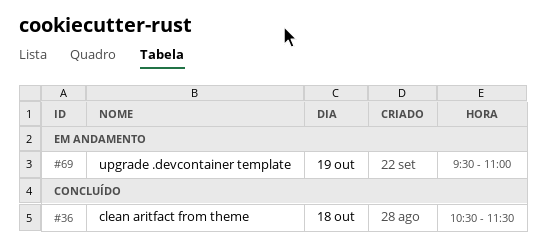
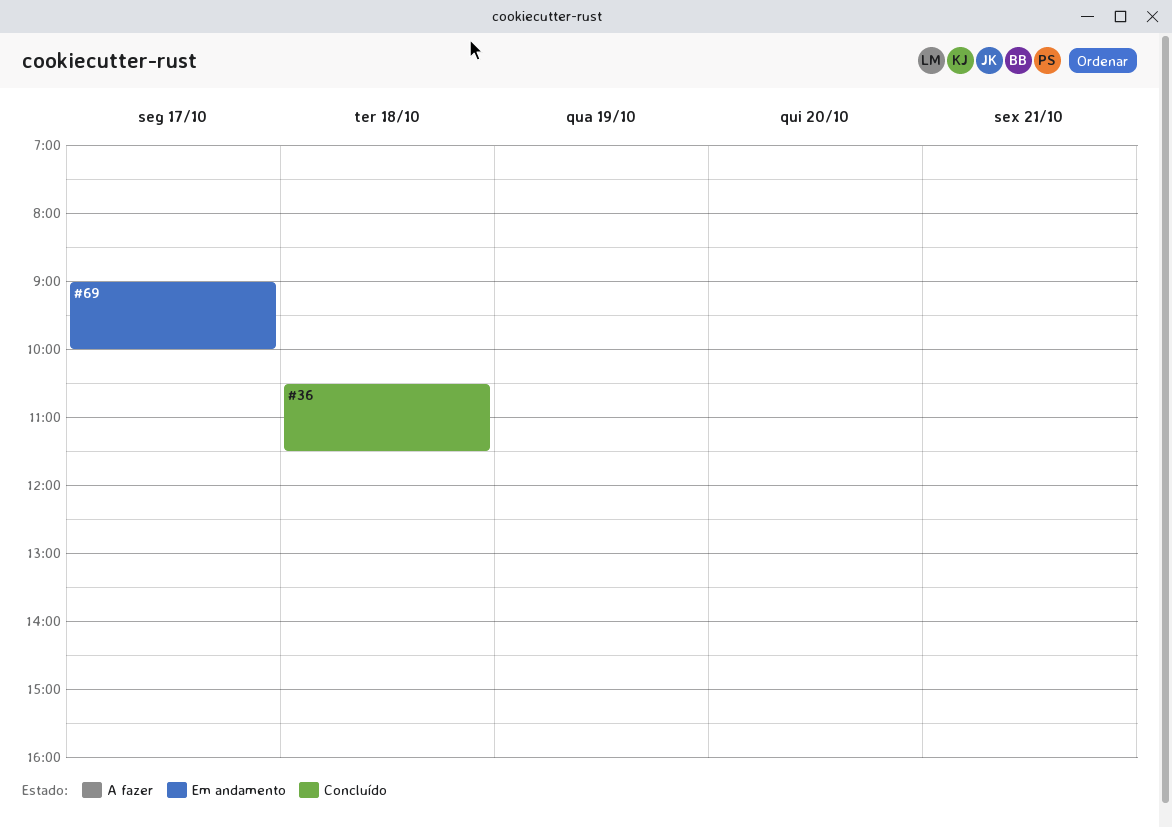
#69, day: Oct 19 -> Oct 17
#69, begins: 09:30 -> 09:00
#69, ends: 11:00 -> 10:00

